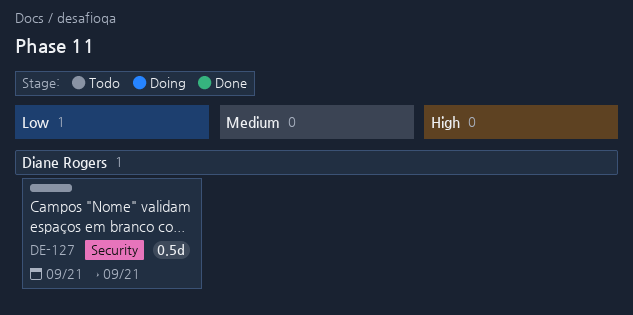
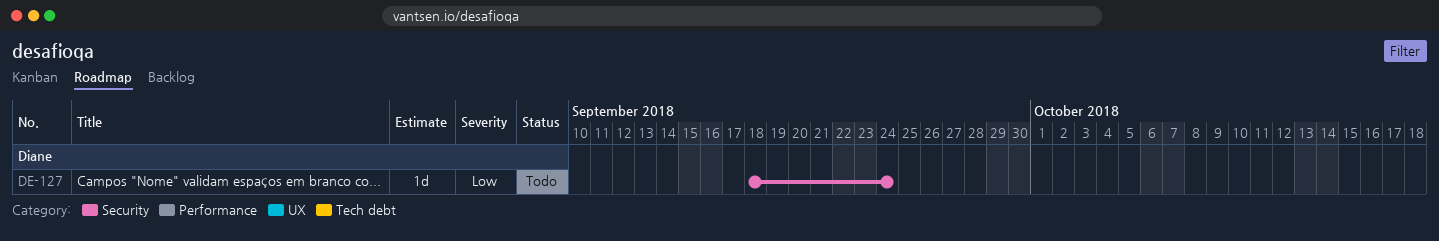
DE-127, estimate: 0.5d -> 1d
DE-127, start: Sep 21 -> Sep 18
DE-127, due: Sep 21 -> Sep 24

